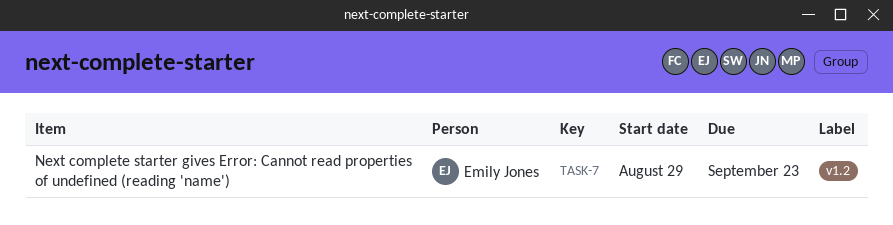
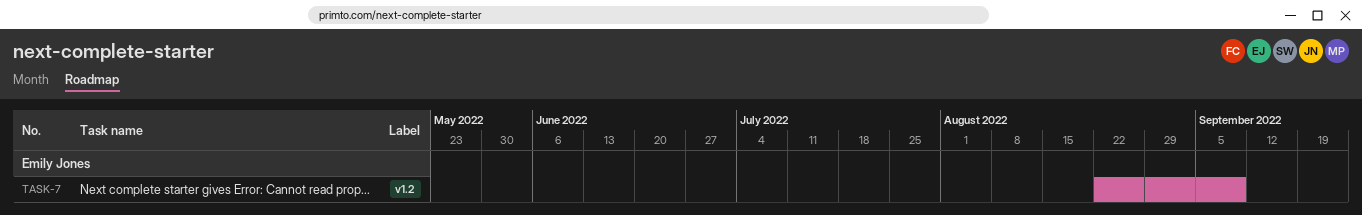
TASK-7, start: Aug 29 -> Aug 22
TASK-7, due: Sep 23 -> Sep 9

